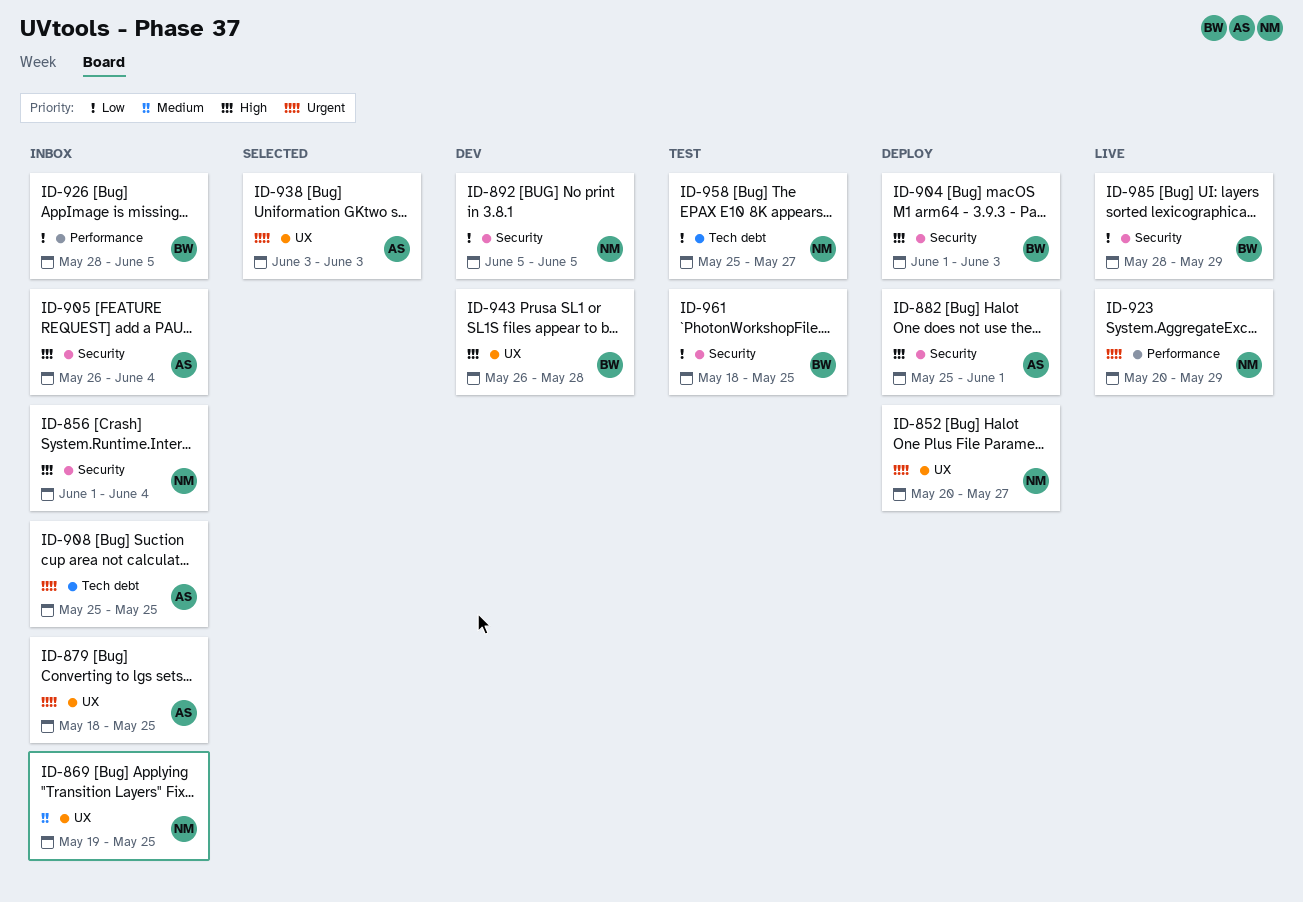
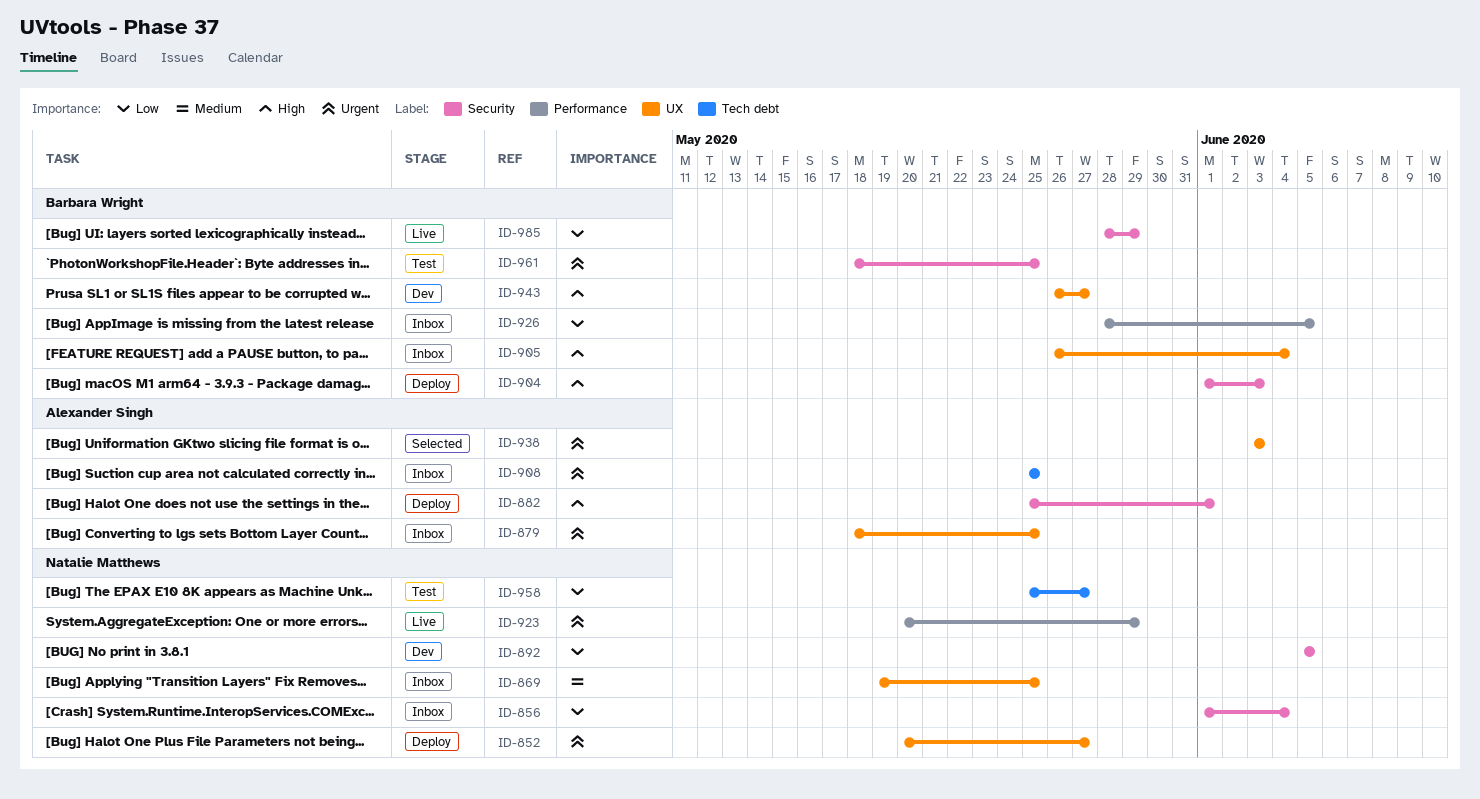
ID-856, priority: High -> Low
ID-905, owner: Alexander Singh -> Barbara Wright
ID-905, label: Security -> UX
ID-943, due: May 28 -> May 27
ID-961, priority: Low -> Urgent

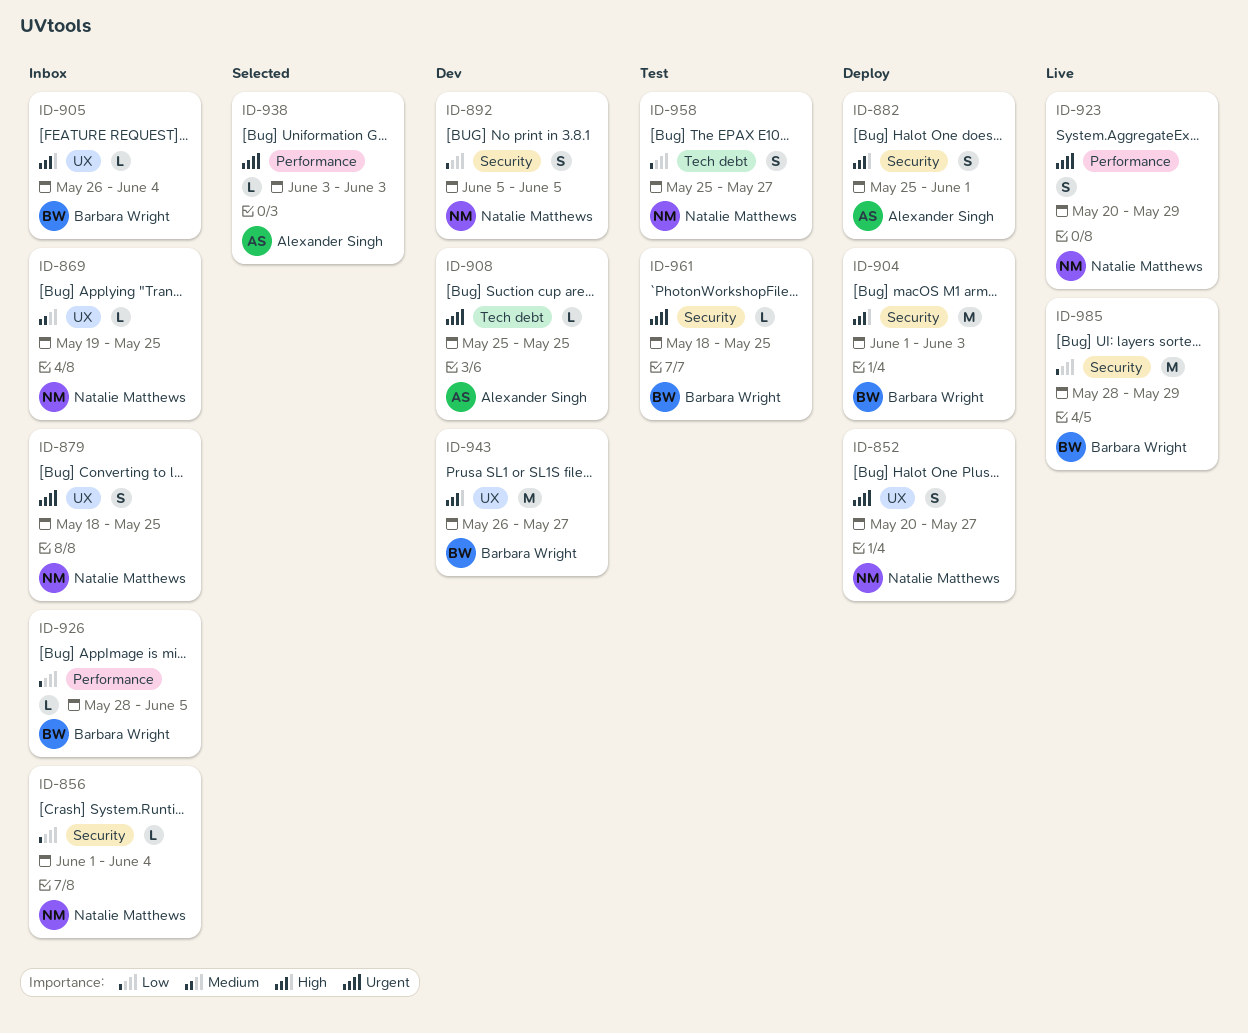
ID-879, owner: Alexander Singh -> Natalie Matthews
ID-908, status: Inbox -> Dev
ID-938, label: UX -> Performance

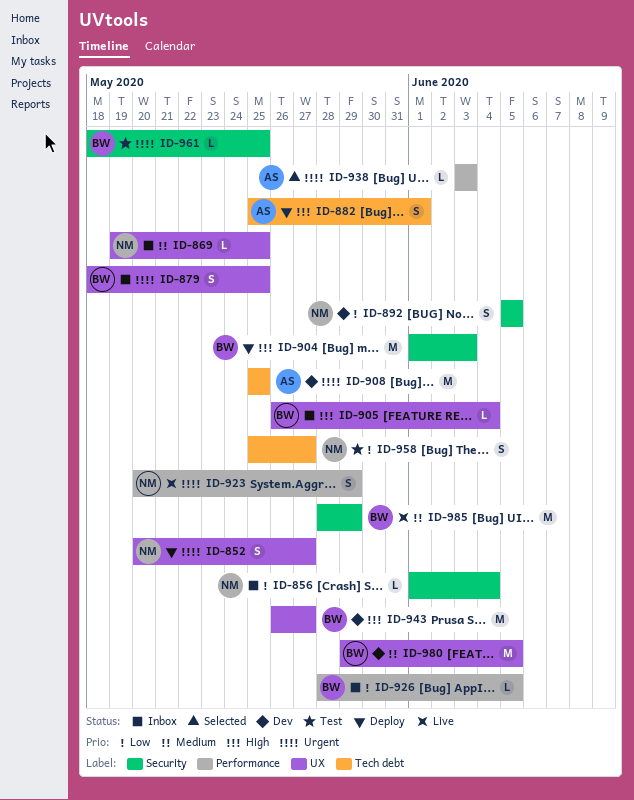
ID-879, owner: Natalie Matthews -> Barbara Wright
ID-882, label: Security -> Tech debt
ID-908, estimate: L -> M
ID-980: none -> present
ID-985, priority: Low -> Medium

